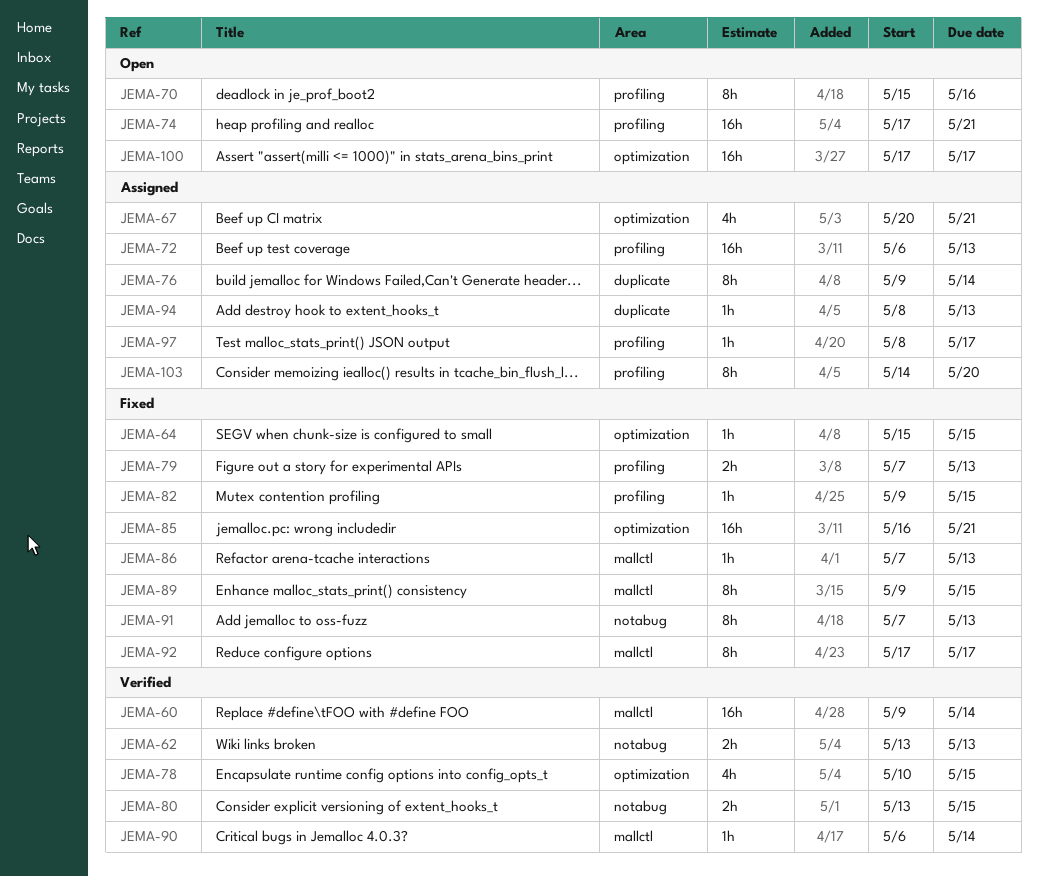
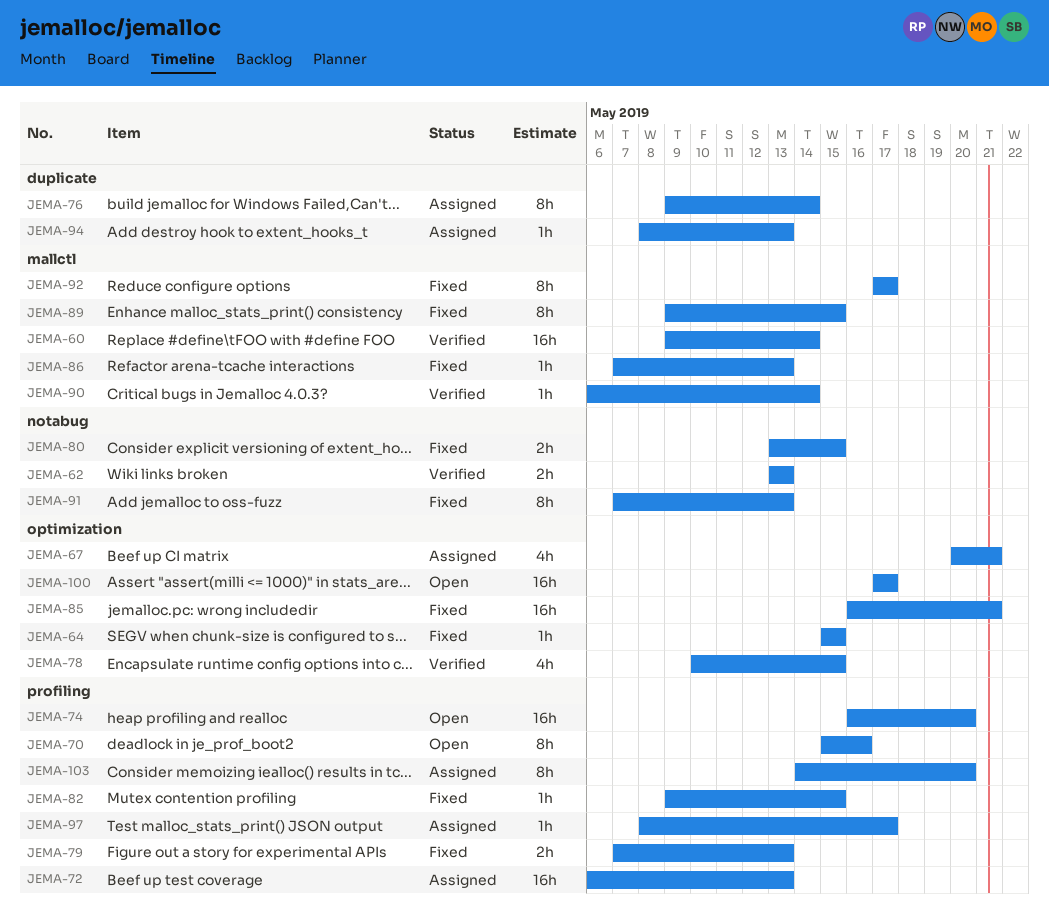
JEMA-74, start: May 17 -> May 16
JEMA-74, due: May 21 -> May 20
JEMA-80, status: Verified -> Fixed

